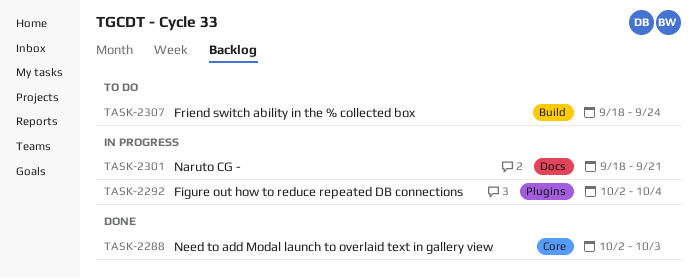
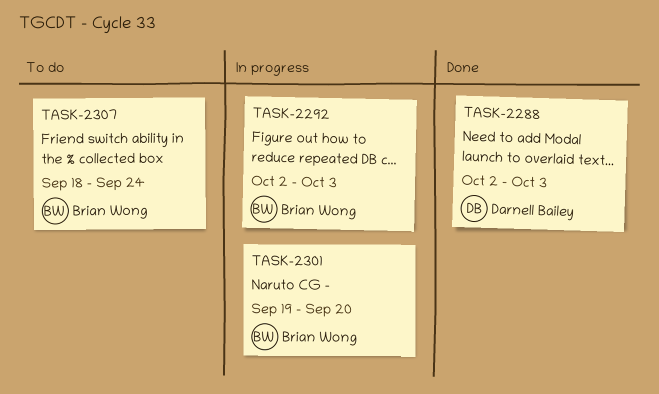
TASK-2292, due: Oct 4 -> Oct 3
TASK-2301, start: Sep 18 -> Sep 19
TASK-2301, due: Sep 21 -> Sep 20

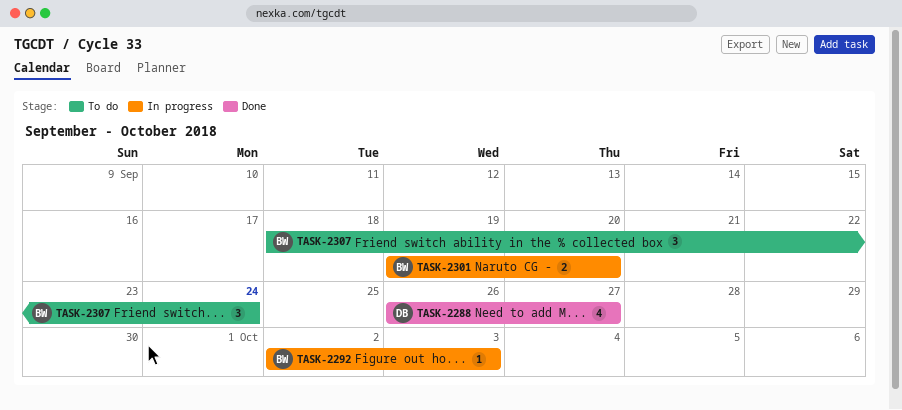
TASK-2288, start: Oct 2 -> Sep 26
TASK-2288, due: Oct 3 -> Sep 27

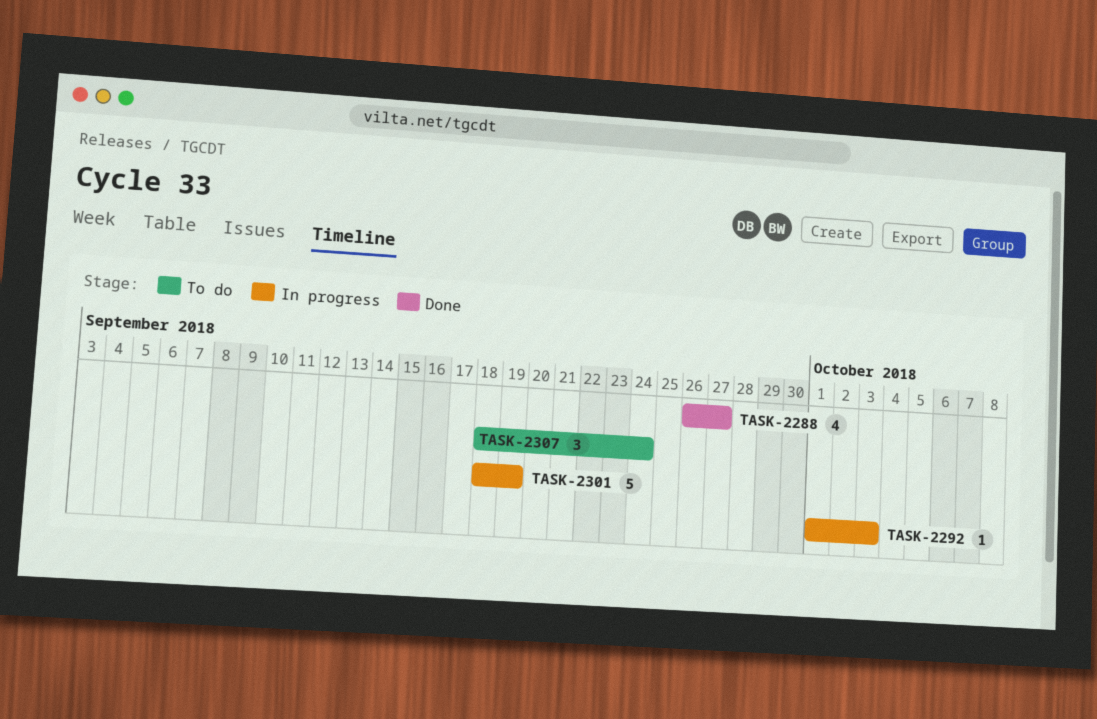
TASK-2292, start: Oct 2 -> Oct 1
TASK-2301, estimate: 2 -> 5
TASK-2301, start: Sep 19 -> Sep 18
TASK-2301, due: Sep 20 -> Sep 19

